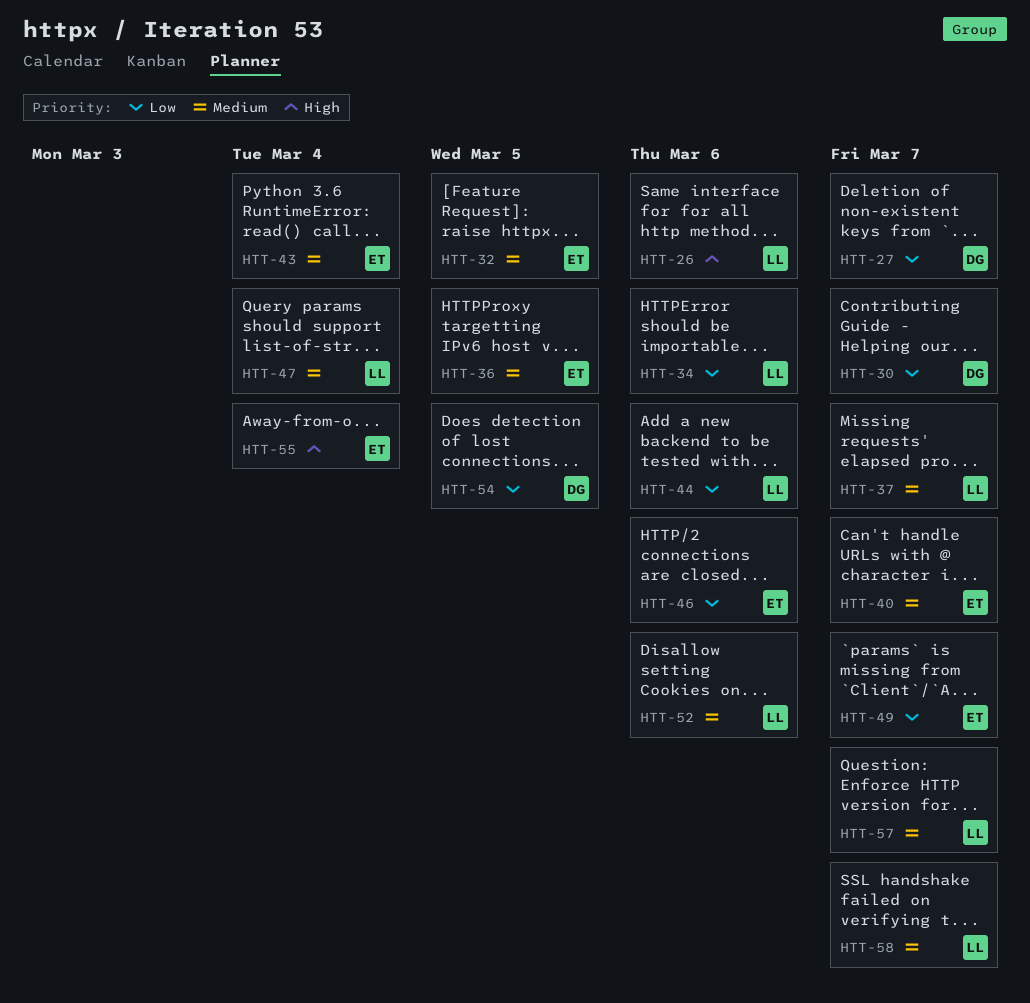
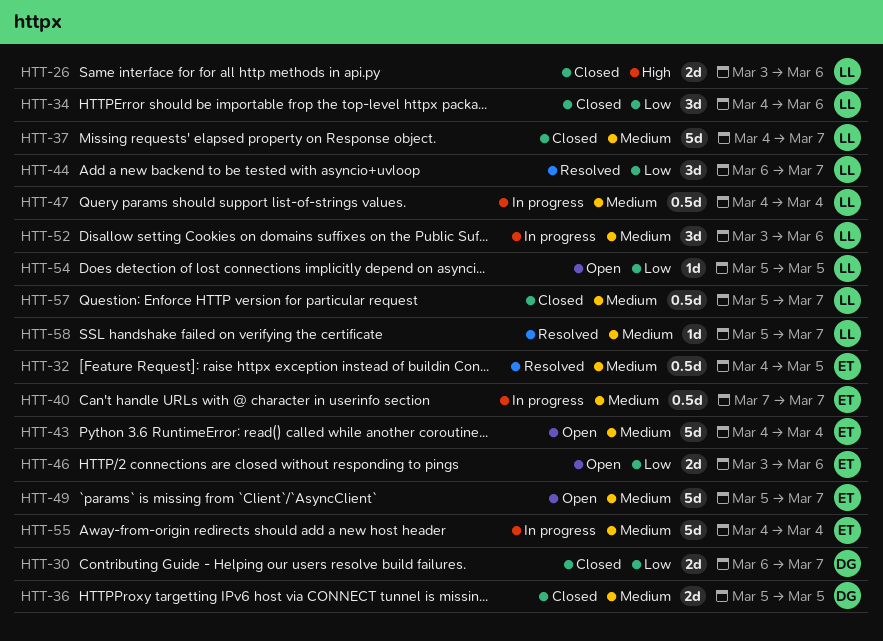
HTT-27: present -> none
HTT-36, owner: ET -> DG
HTT-44, due: Mar 6 -> Mar 7
HTT-49, priority: Low -> Medium
HTT-54, owner: DG -> LL
HTT-55, priority: High -> Medium

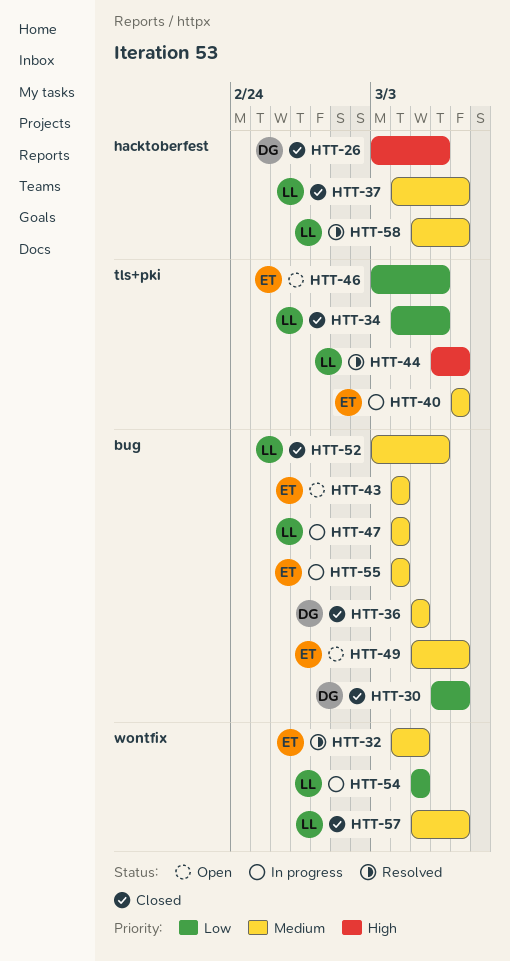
HTT-26, owner: LL -> DG
HTT-44, priority: Low -> High
HTT-52, status: In progress -> Closed
HTT-54, status: Open -> In progress

